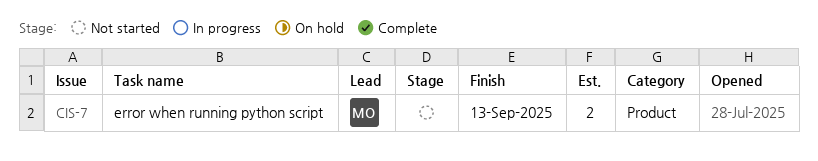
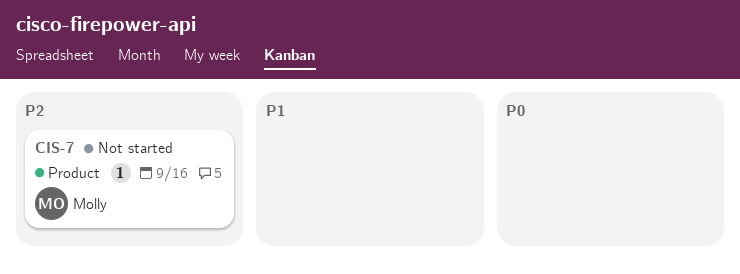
CIS-7, estimate: 2 -> 1
CIS-7, due: Sep 13 -> Sep 16

